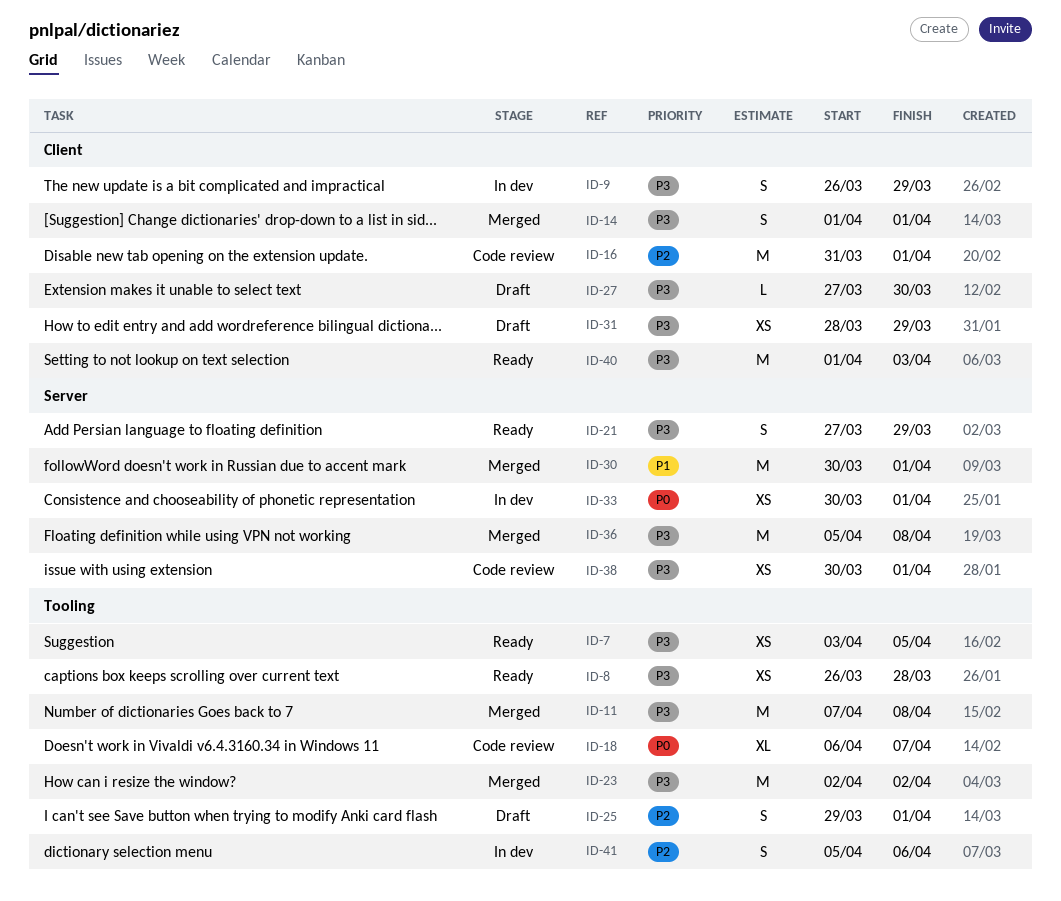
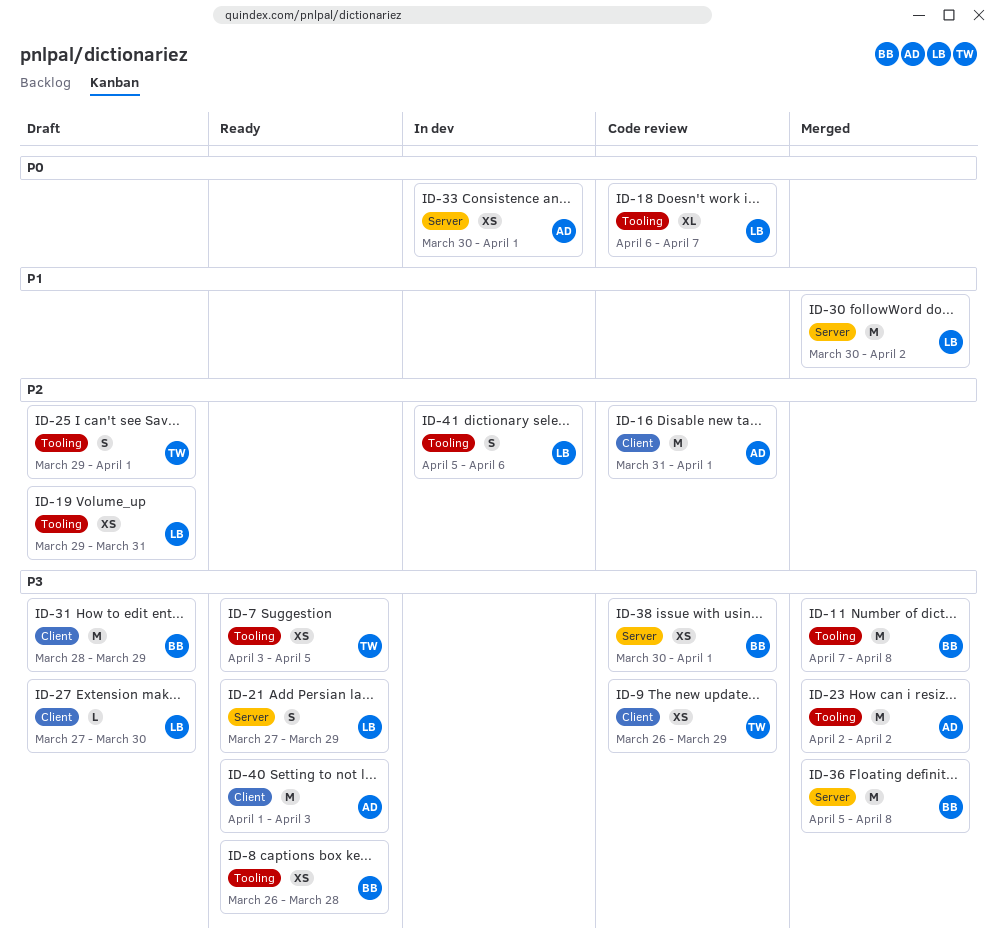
ID-9, status: In dev -> Code review
ID-9, estimate: S -> XS
ID-14: present -> none
ID-19: none -> present
ID-30, due: Apr 1 -> Apr 2
ID-31, estimate: XS -> M

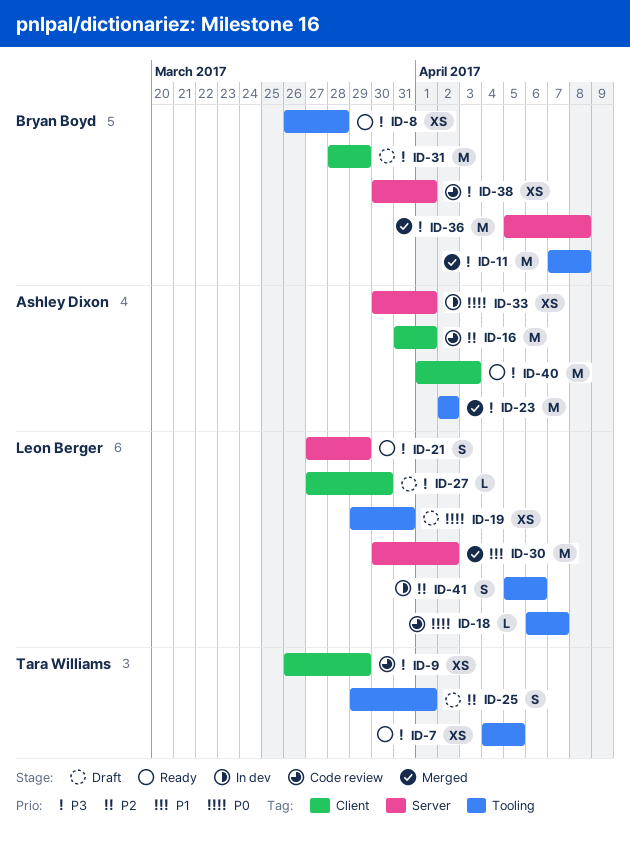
ID-7, start: Apr 3 -> Apr 4
ID-18, estimate: XL -> L
ID-19, priority: P2 -> P0

